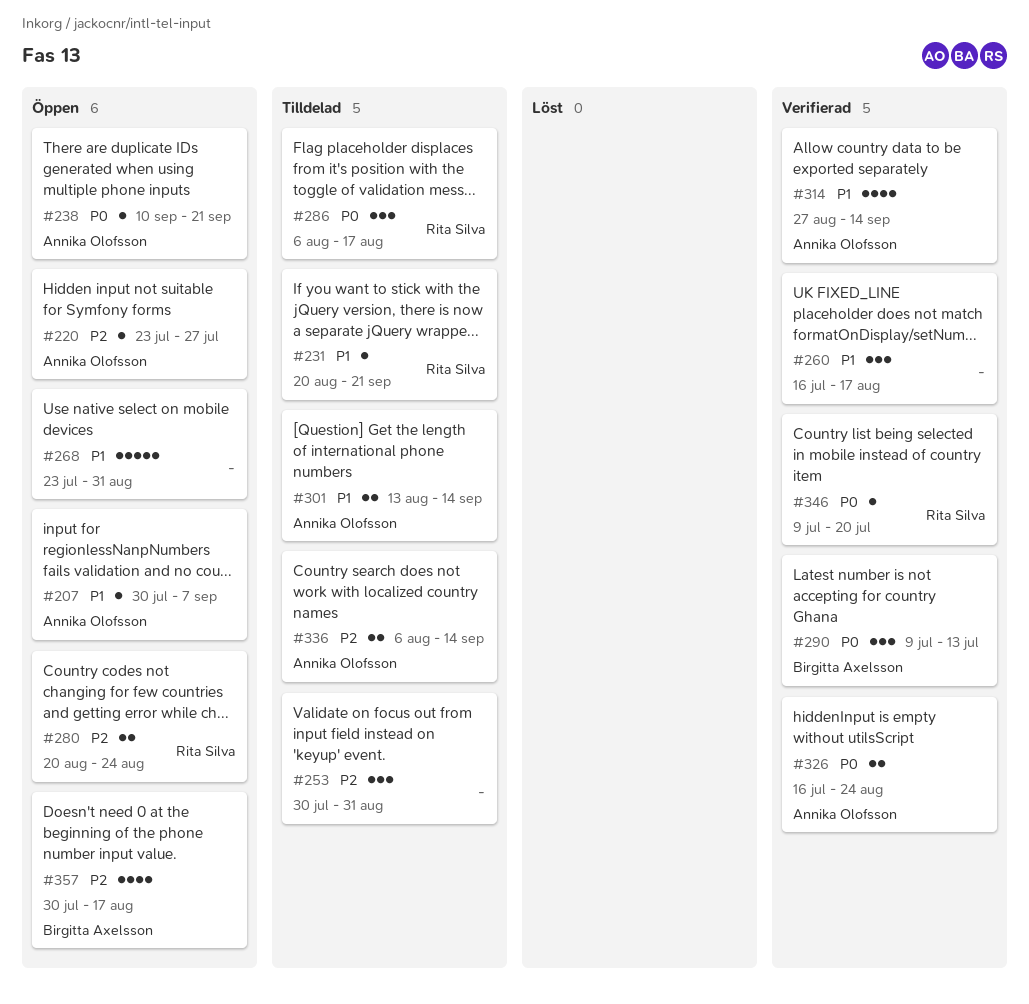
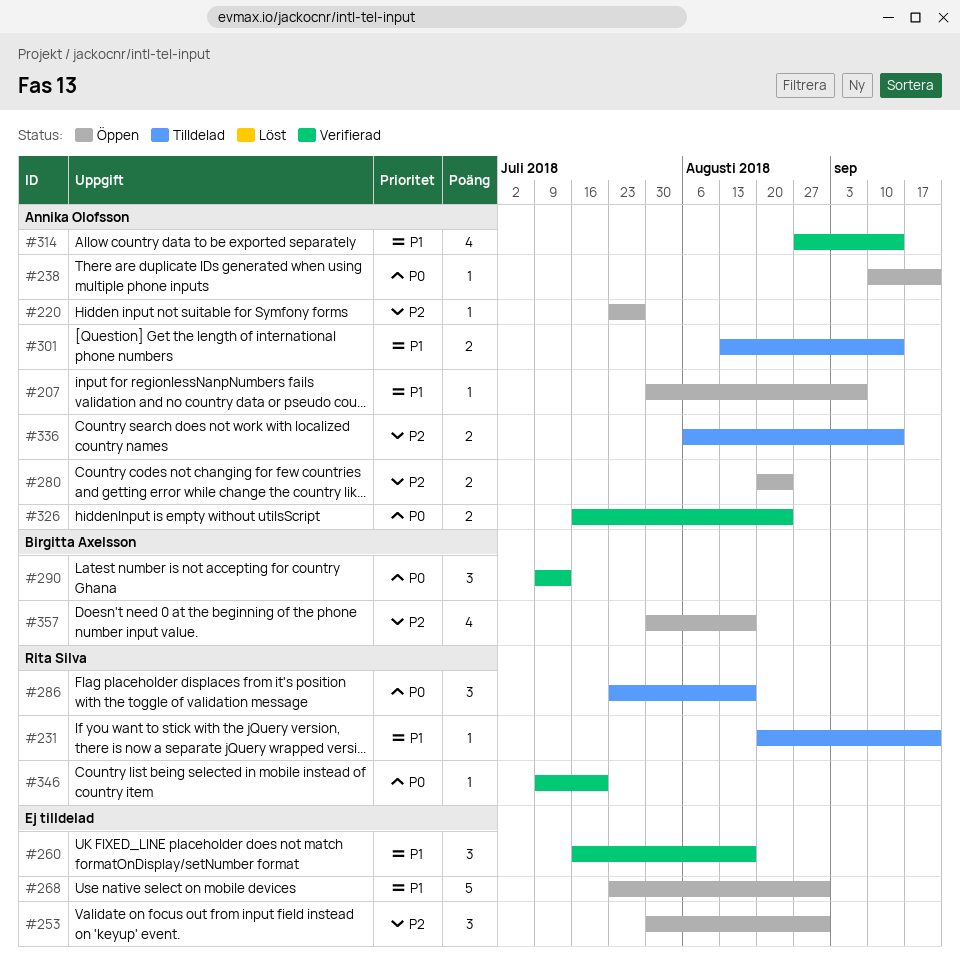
#253, status: Tilldelad -> Öppen
#280, owner: Rita Silva -> Annika Olofsson
#286, start: Aug 6 -> Jul 23

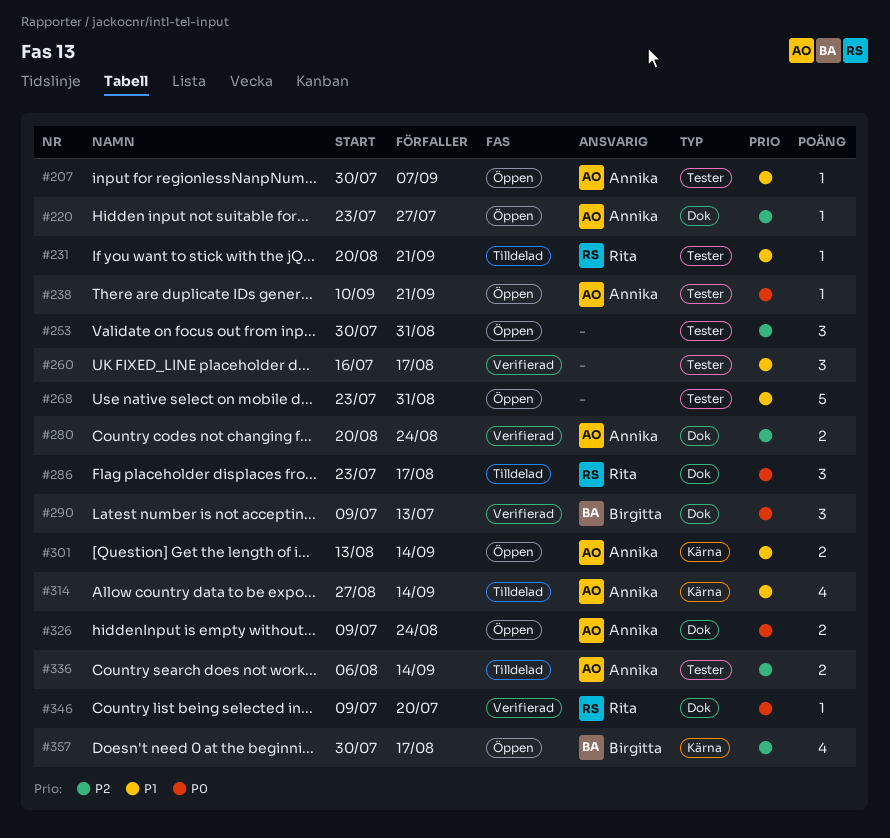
#280, status: Öppen -> Verifierad
#301, status: Tilldelad -> Öppen
#314, status: Verifierad -> Tilldelad
#326, status: Verifierad -> Öppen
#326, start: Jul 16 -> Jul 9

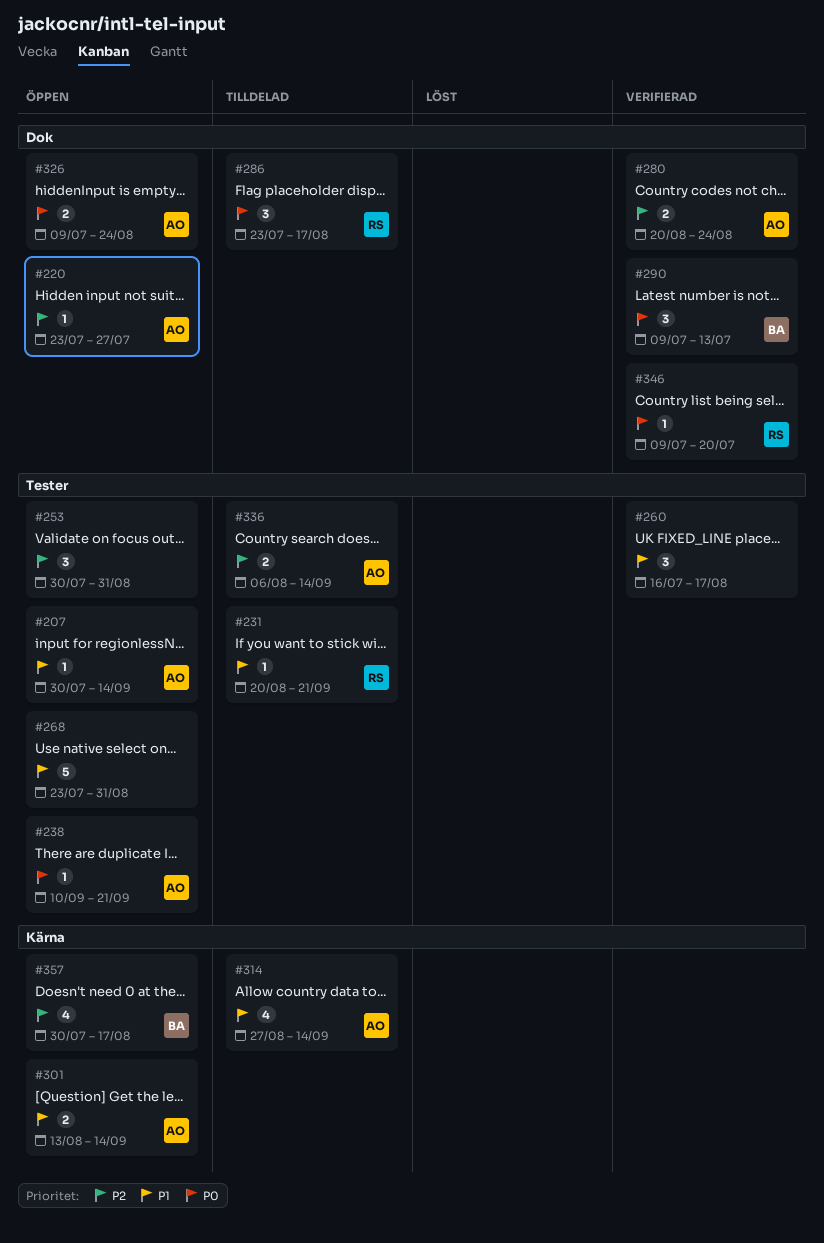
#207, due: Sep 7 -> Sep 14

